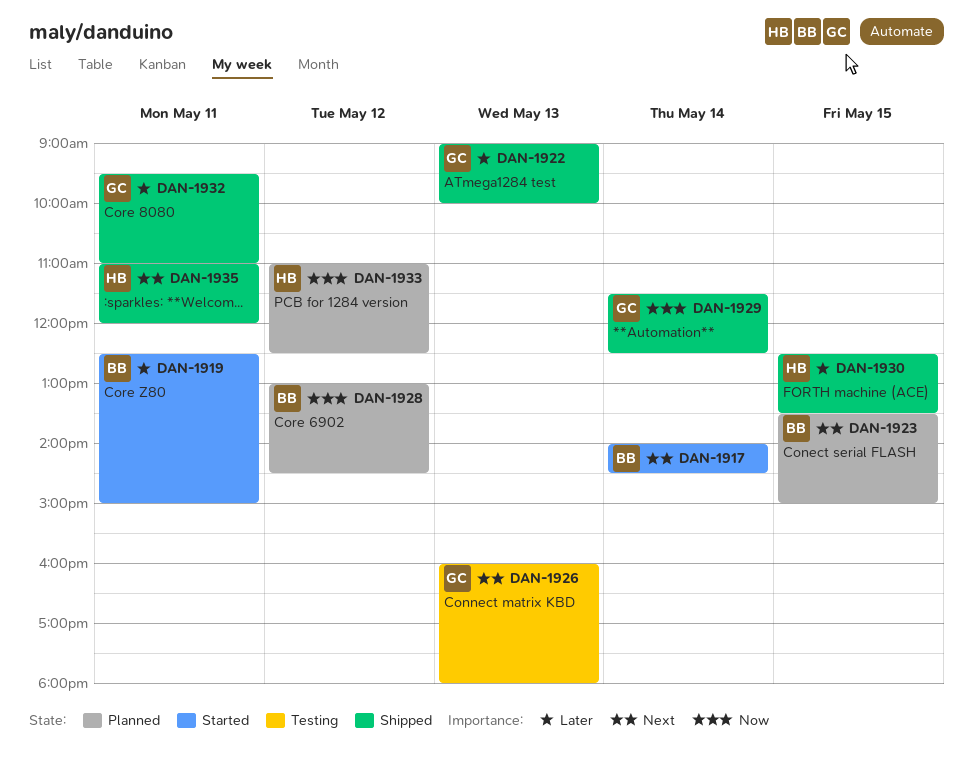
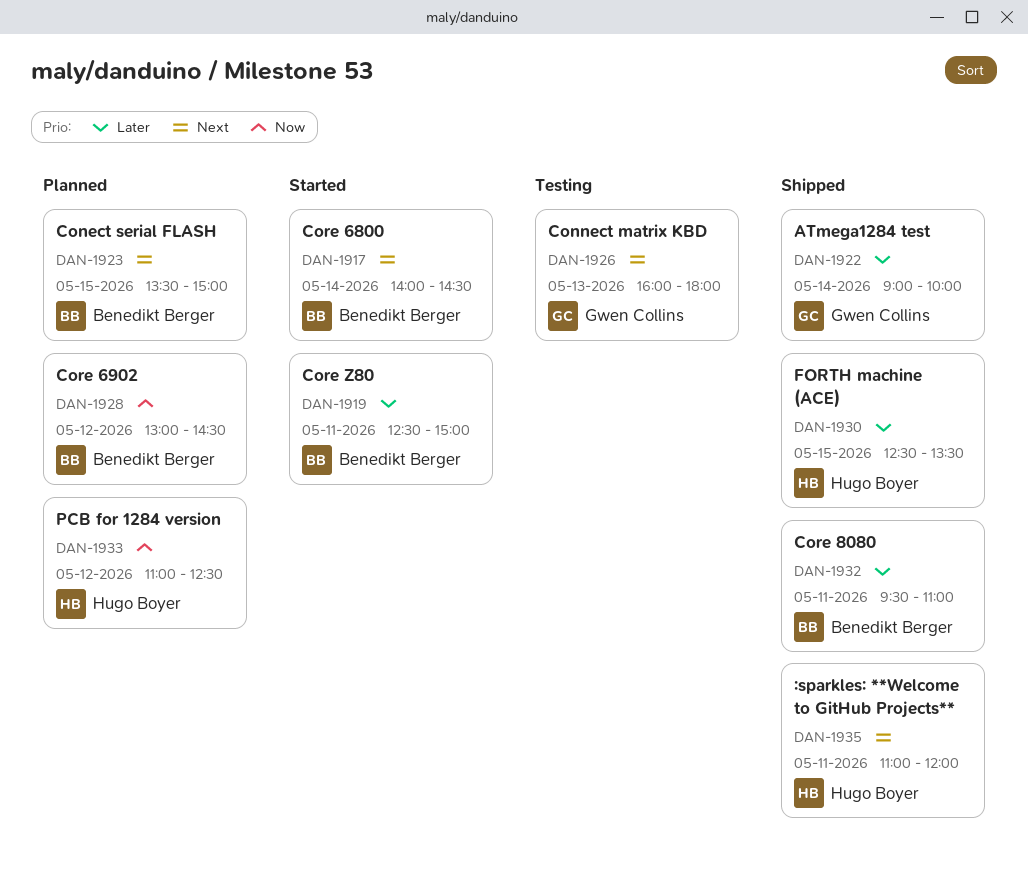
DAN-1922, day: May 13 -> May 14
DAN-1929: present -> none
DAN-1932, owner: Gwen Collins -> Benedikt Berger

